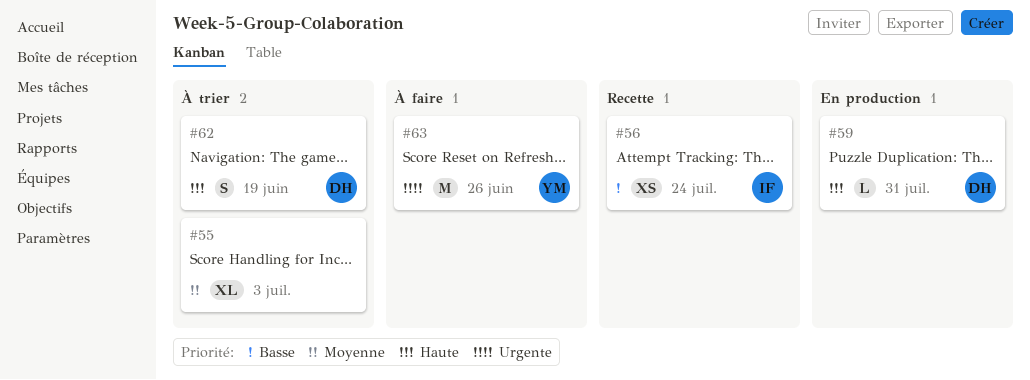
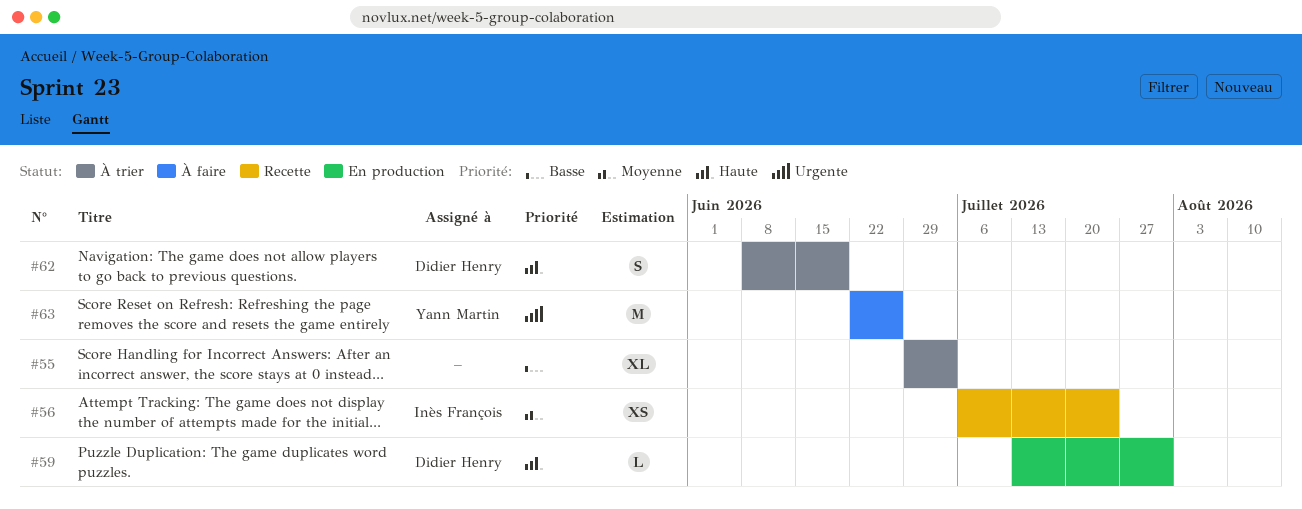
#55, priority: Moyenne -> Basse
#56, priority: Basse -> Moyenne

